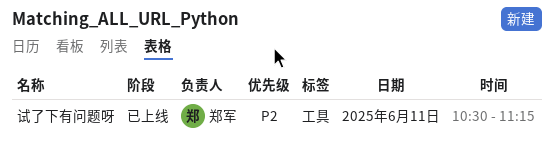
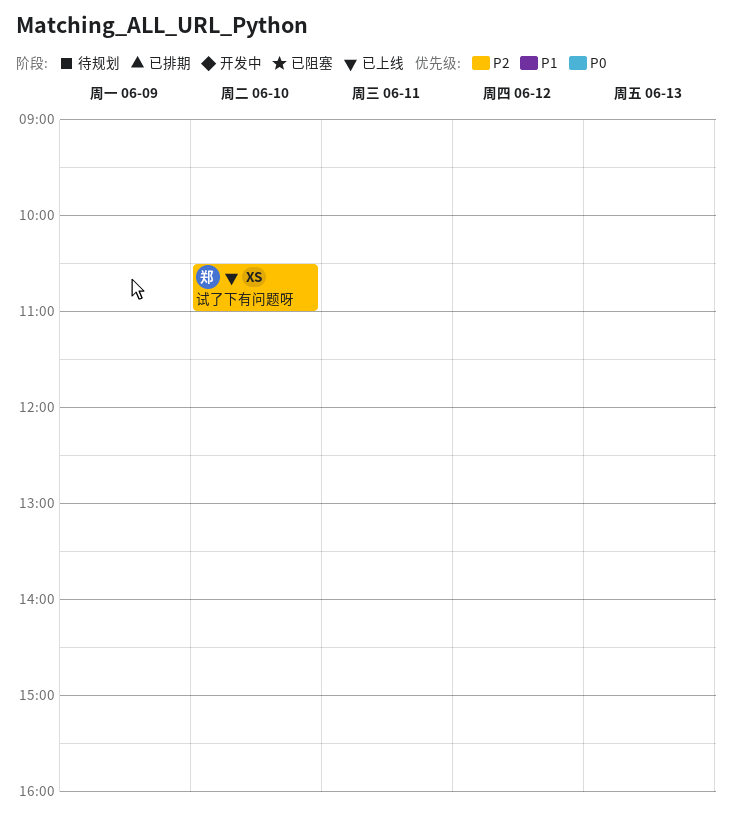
试了下有问题呀, day: Jun 11 -> Jun 10
试了下有问题呀, ends: 11:15 -> 11:00

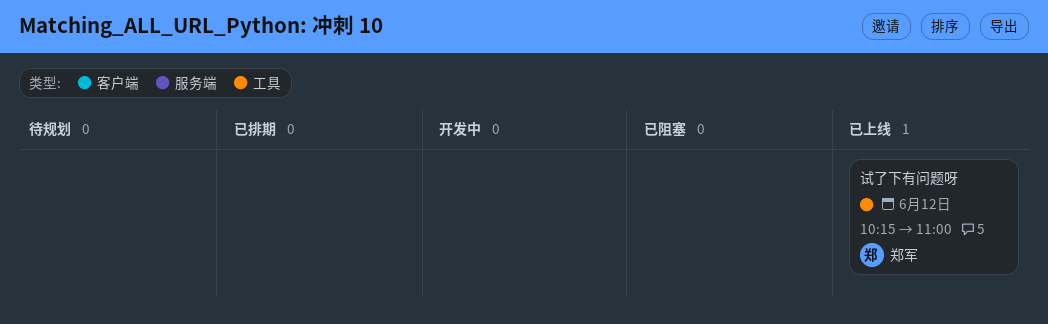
试了下有问题呀, day: Jun 10 -> Jun 12
试了下有问题呀, begins: 10:30 -> 10:15

